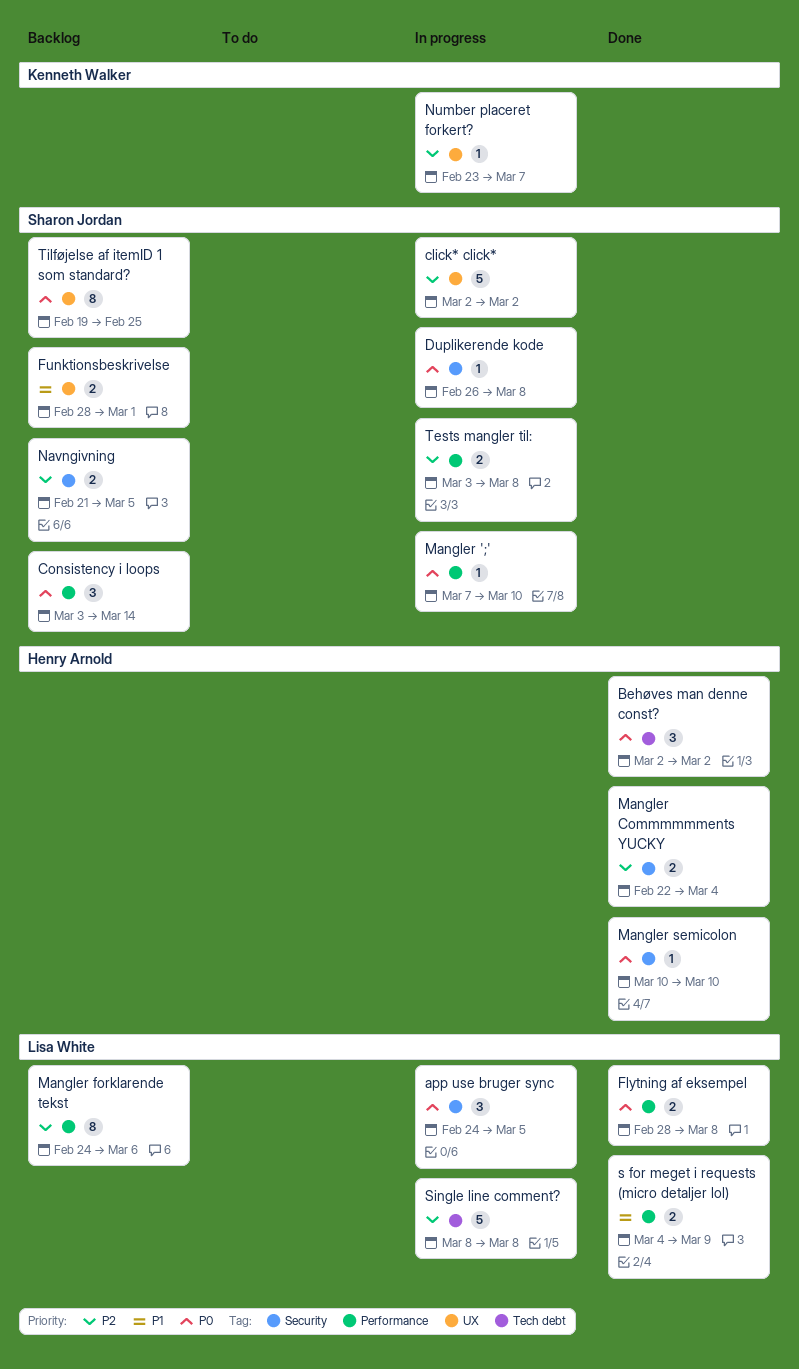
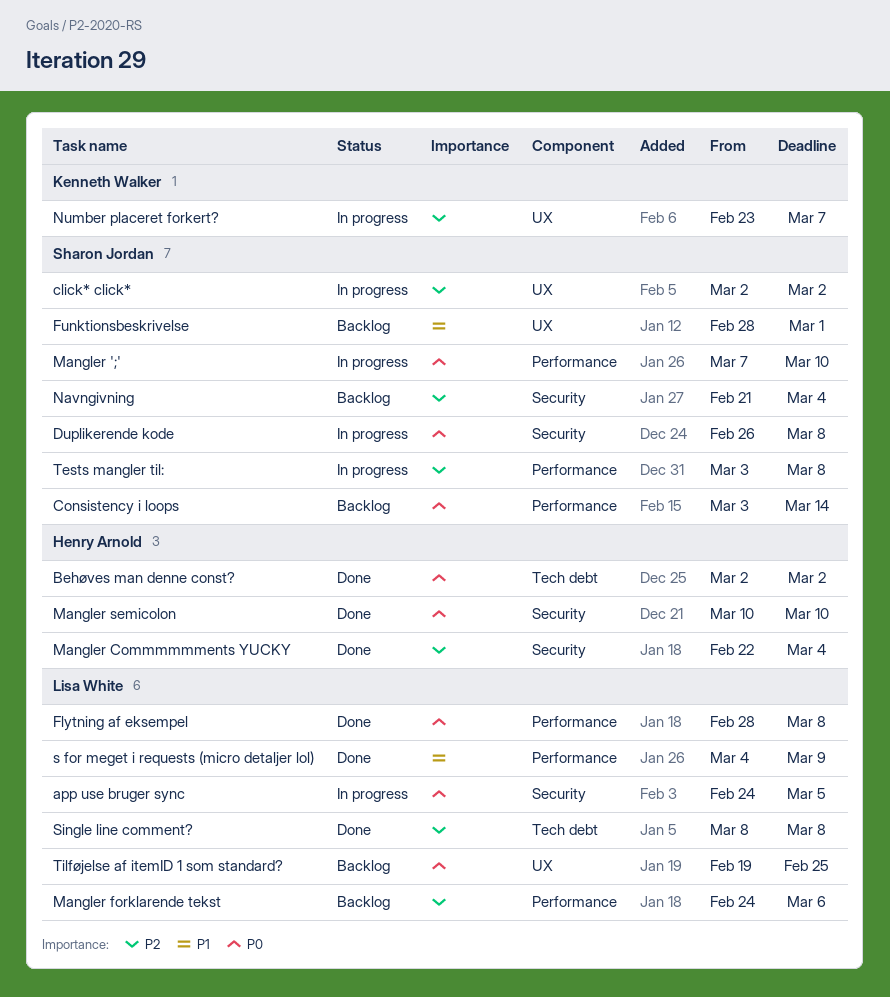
Navngivning, due: Mar 5 -> Mar 4
Single line comment?, status: In progress -> Done
Tilføjelse af itemID 1 som standard?, owner: Sharon Jordan -> Lisa White

